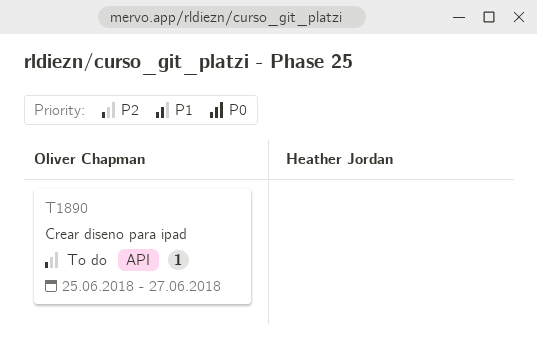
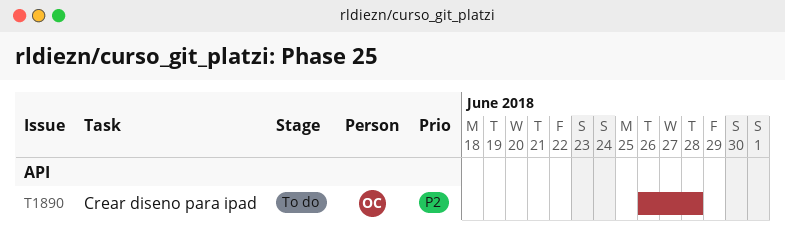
T1890, start: Jun 25 -> Jun 26
T1890, due: Jun 27 -> Jun 28

